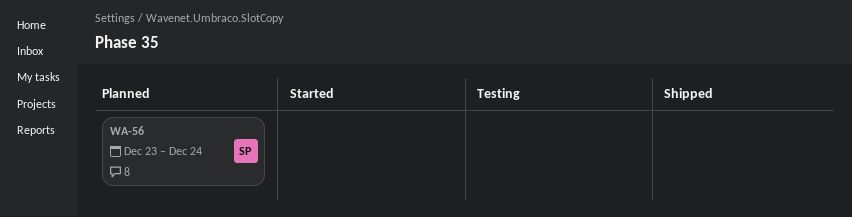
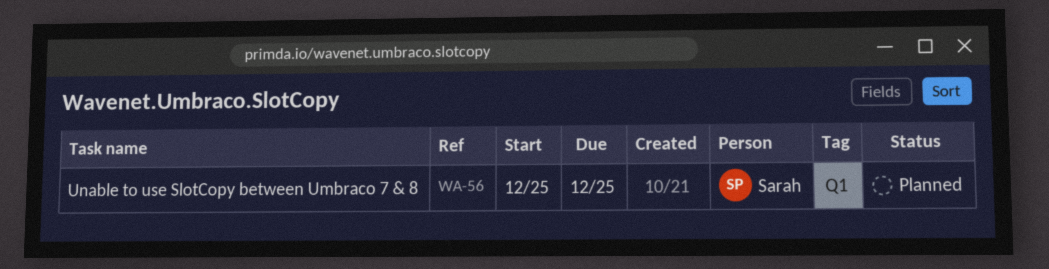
WA-56, start: Dec 23 -> Dec 25
WA-56, due: Dec 24 -> Dec 25

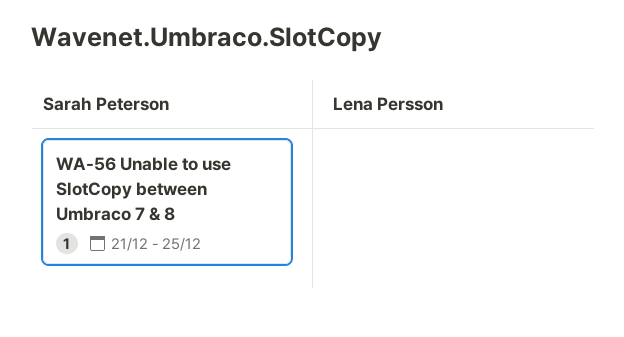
WA-56, start: Dec 25 -> Dec 21

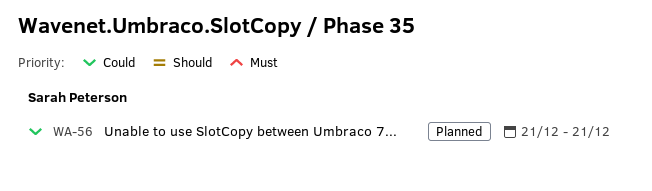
WA-56, due: Dec 25 -> Dec 21

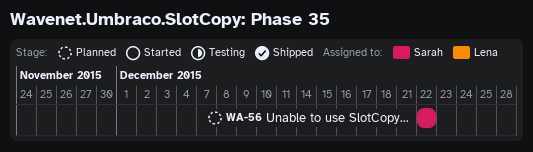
WA-56, start: Dec 21 -> Dec 22
WA-56, due: Dec 21 -> Dec 22

